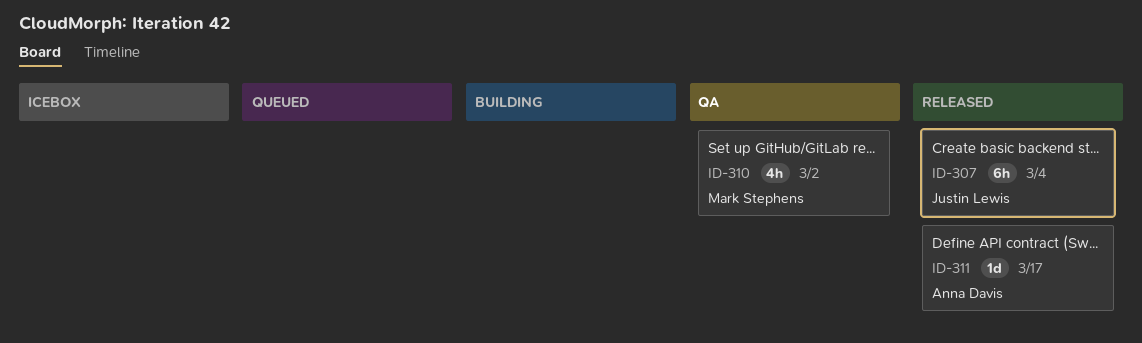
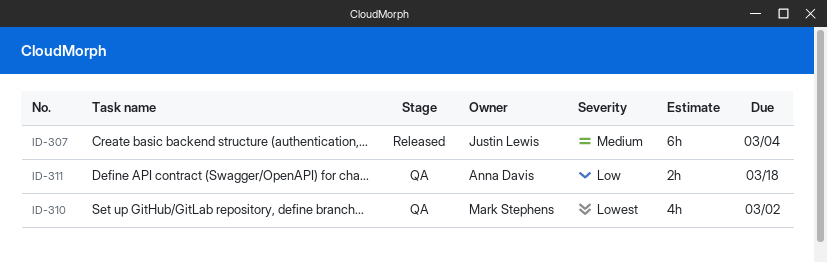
ID-311, status: Released -> QA
ID-311, estimate: 1d -> 2h
ID-311, due: Mar 17 -> Mar 18

